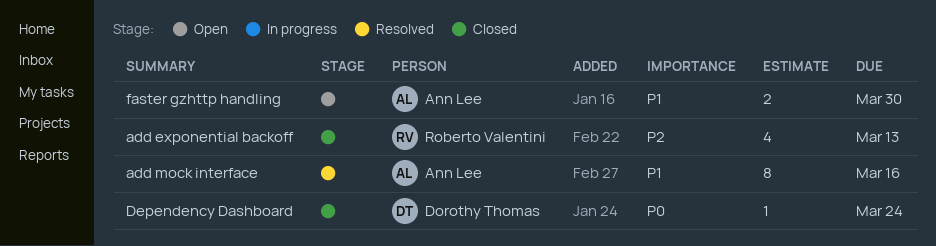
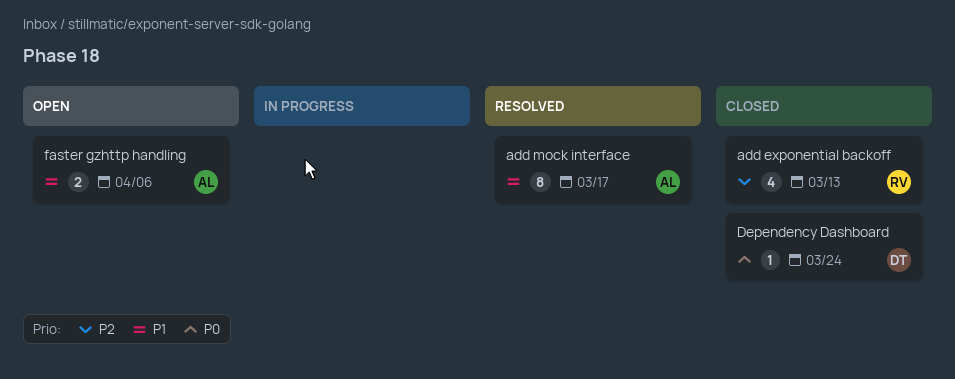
add mock interface, due: Mar 16 -> Mar 17
faster gzhttp handling, due: Mar 30 -> Apr 6

